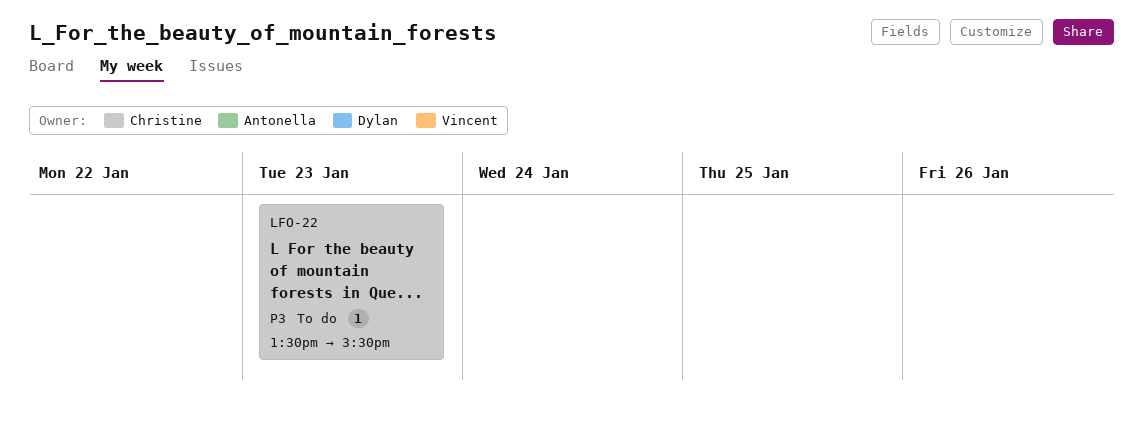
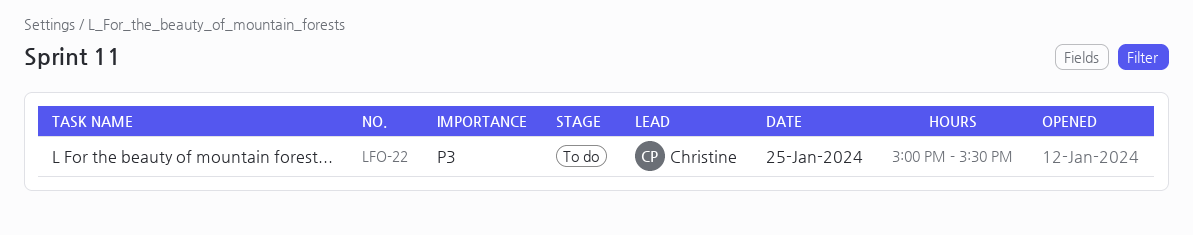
LFO-22, day: Jan 23 -> Jan 25
LFO-22, begins: 13:30 -> 15:00

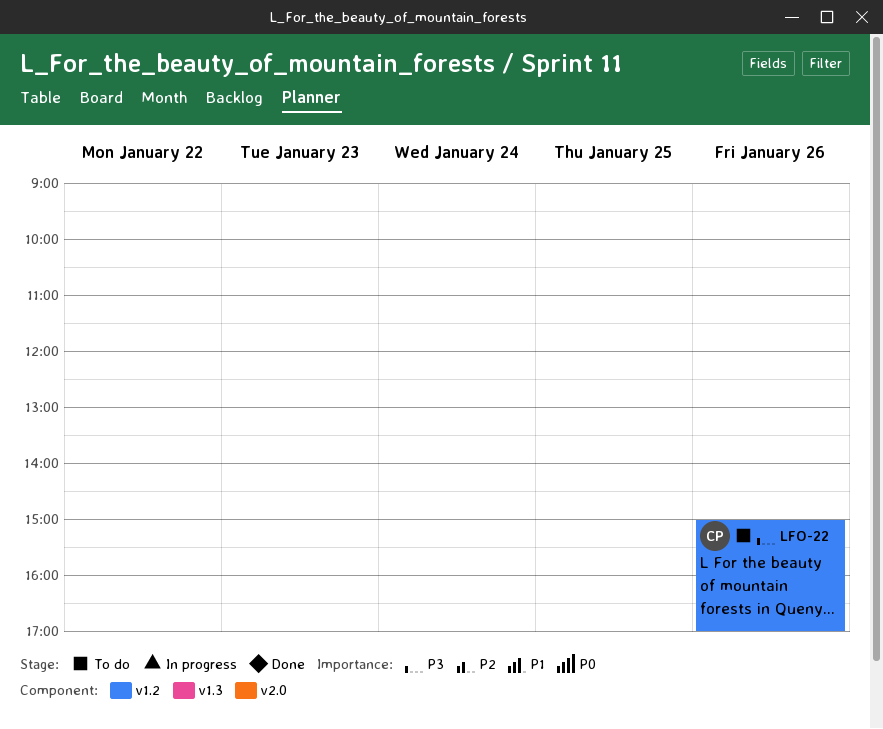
LFO-22, day: Jan 25 -> Jan 26
LFO-22, ends: 15:30 -> 17:00

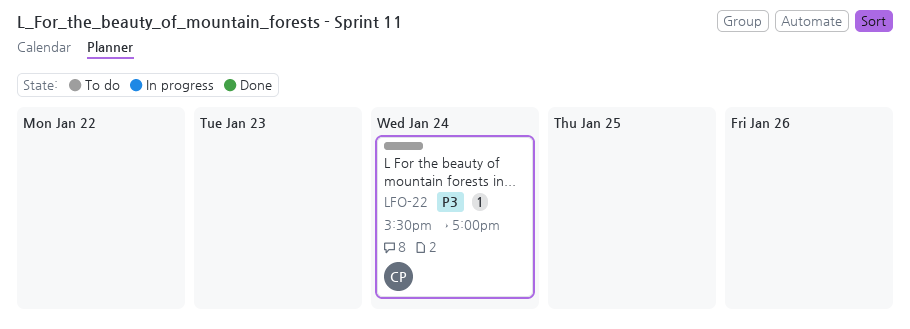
LFO-22, day: Jan 26 -> Jan 24
LFO-22, begins: 15:00 -> 15:30

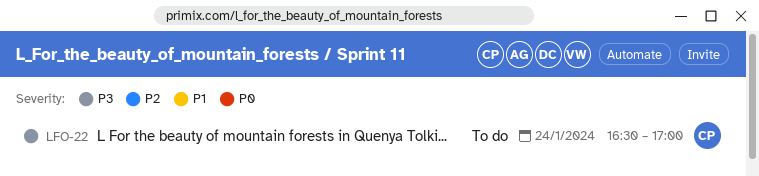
LFO-22, begins: 15:30 -> 16:30

